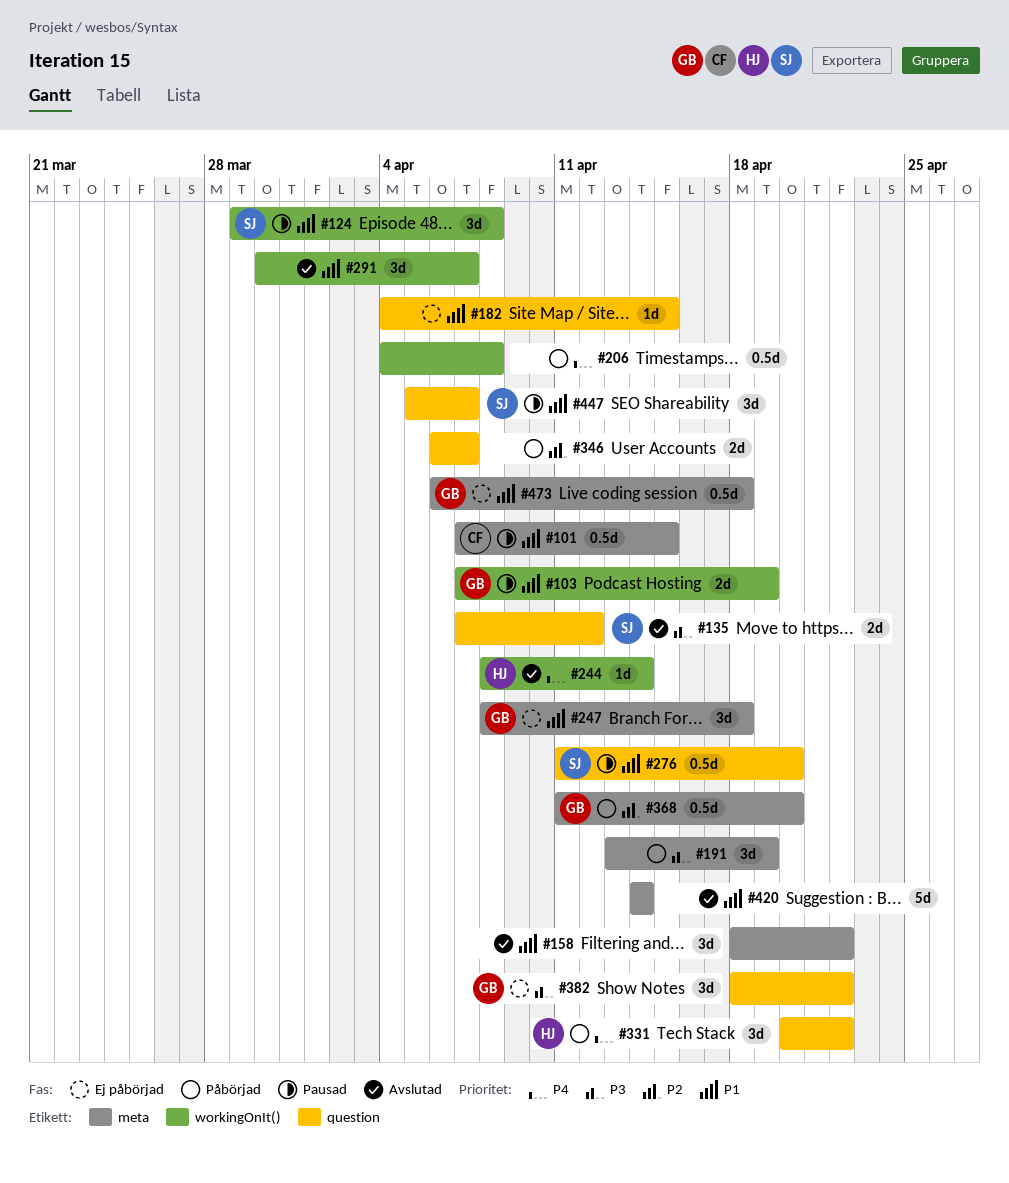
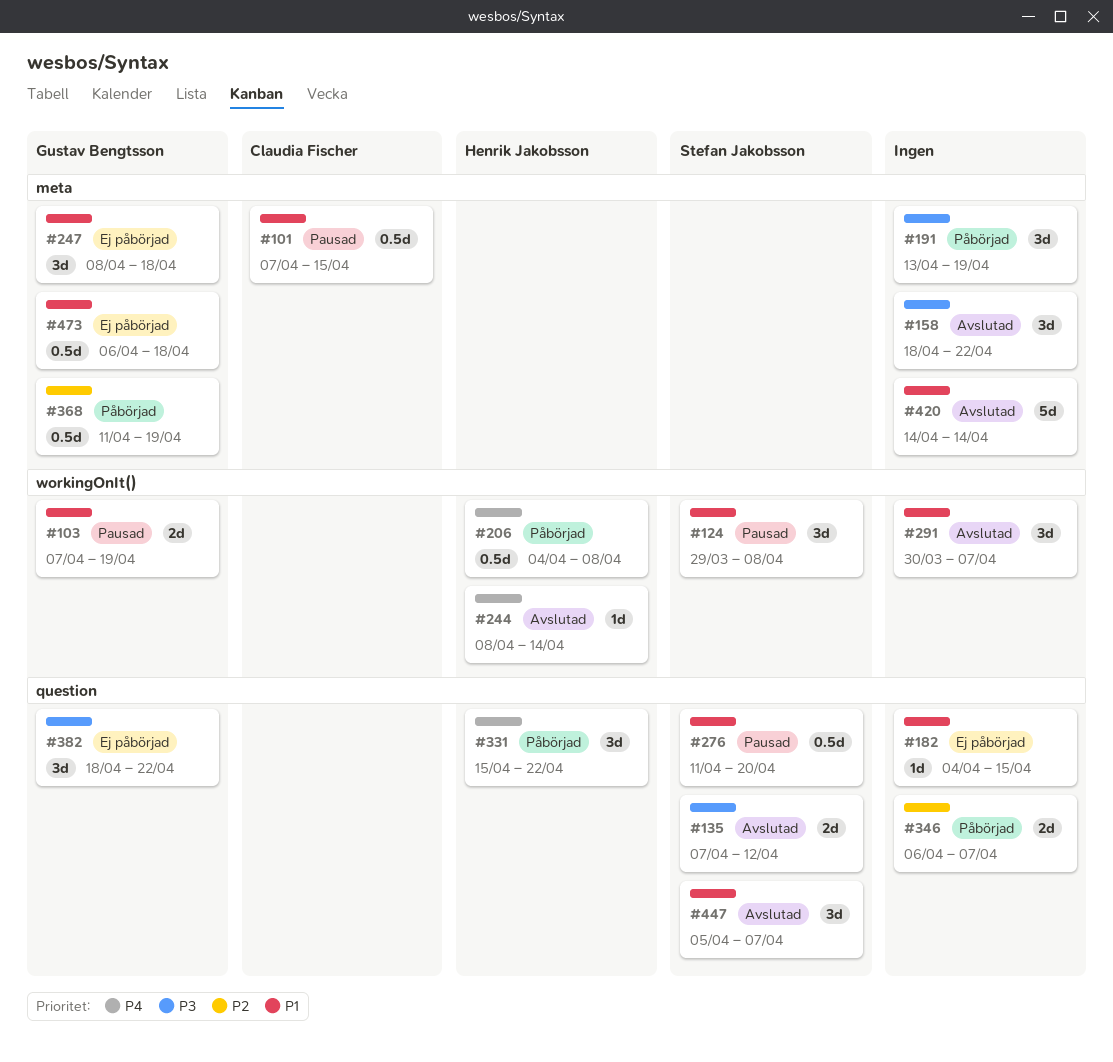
#158, priority: P1 -> P3
#206, owner: none -> Henrik Jakobsson
#331, start: Apr 20 -> Apr 15
#368, due: Apr 20 -> Apr 19
#447, status: Pausad -> Avslutad

